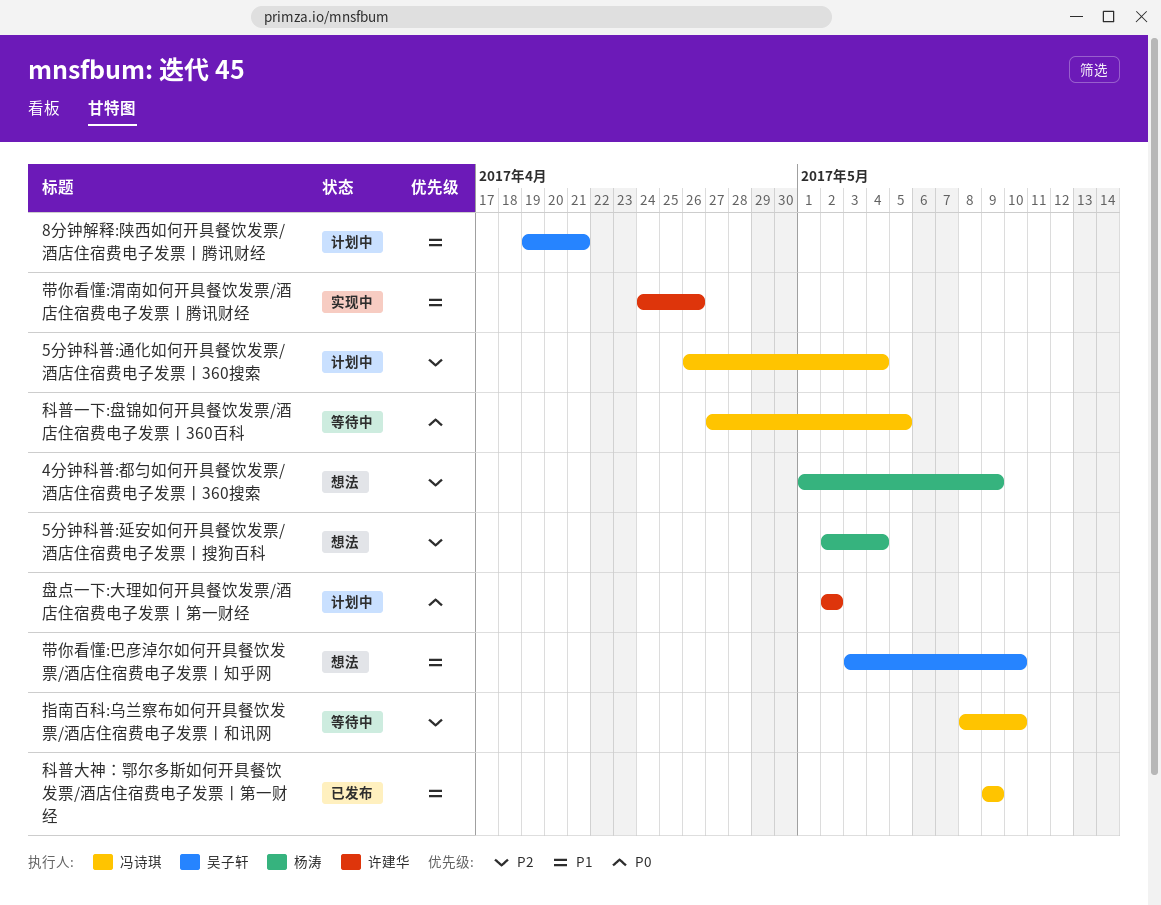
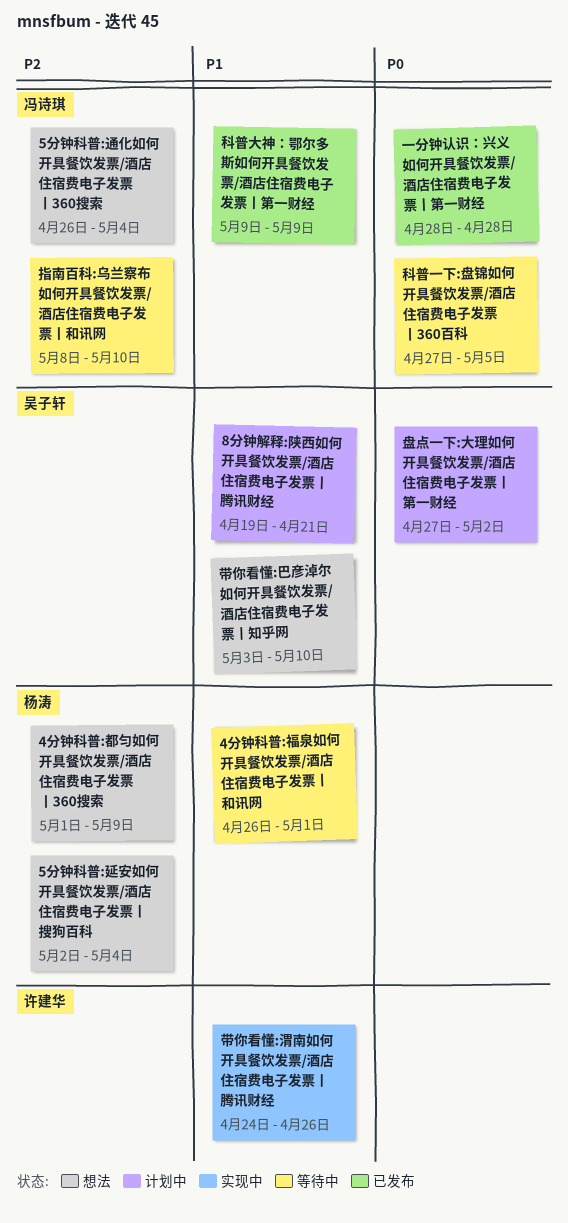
4分钟科普:福泉如何开具餐饮发票/酒店住宿费电子发票丨和讯网: none -> present
5分钟科普:通化如何开具餐饮发票/酒店住宿费电子发票丨360搜索, status: 计划中 -> 想法
一分钟认识：兴义如何开具餐饮发票/酒店住宿费电子发票丨第一财经: none -> present
盘点一下:大理如何开具餐饮发票/酒店住宿费电子发票丨第一财经, owner: 许建华 -> 吴子轩
盘点一下:大理如何开具餐饮发票/酒店住宿费电子发票丨第一财经, start: May 2 -> Apr 27

